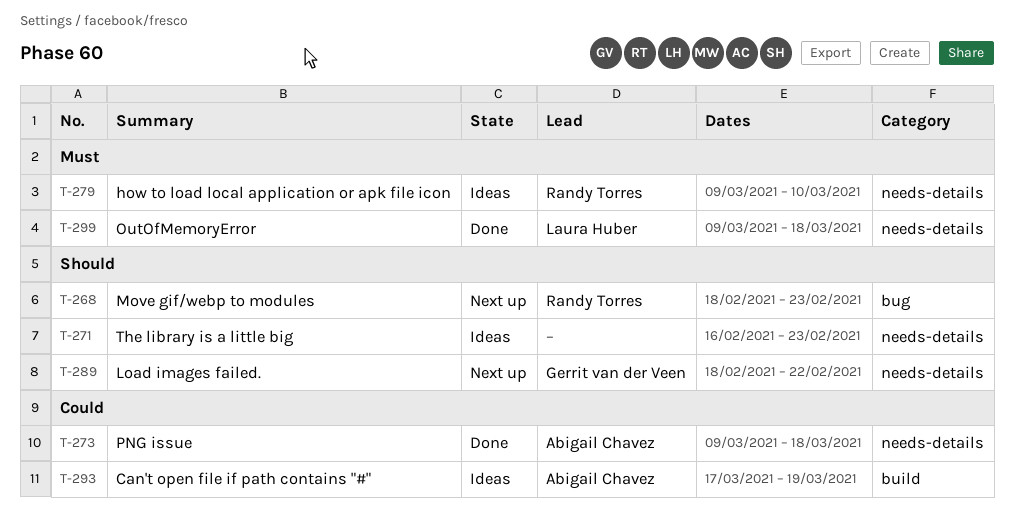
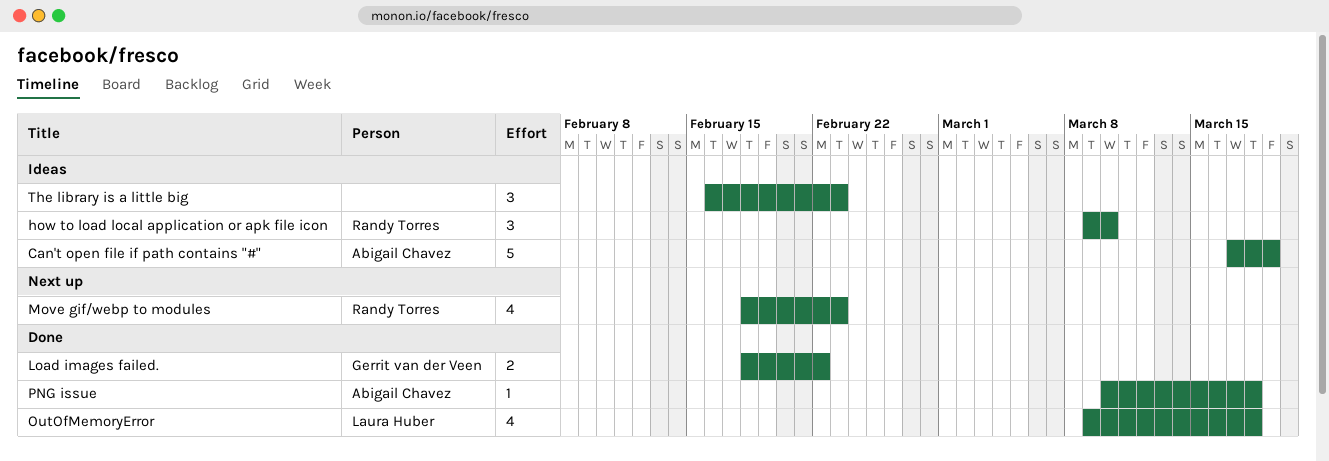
Load images failed., status: Next up -> Done
PNG issue, start: Mar 9 -> Mar 10

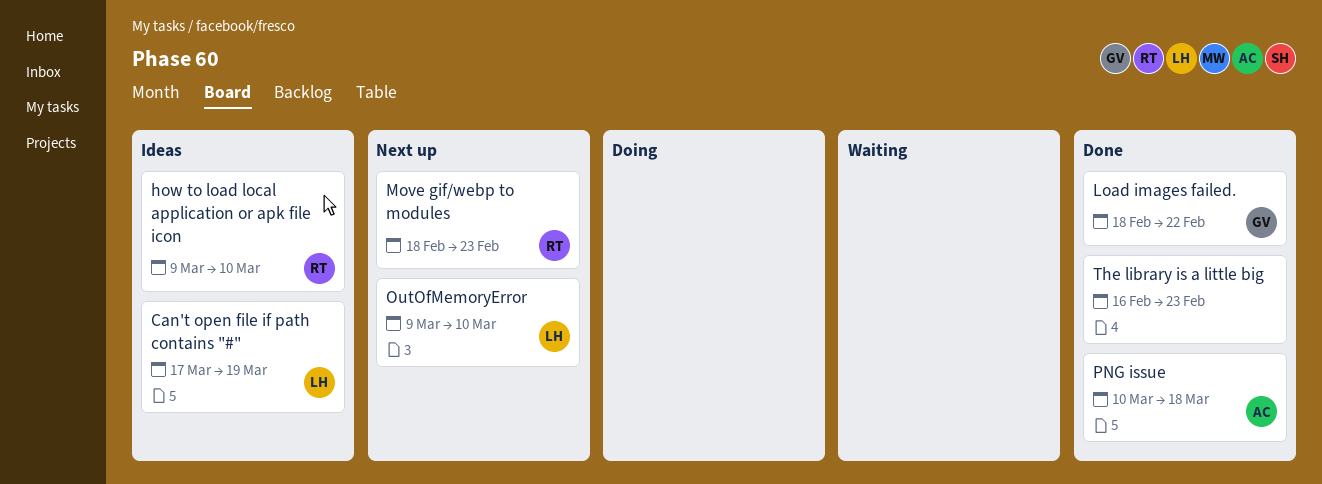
Can't open file if path contains "#", owner: Abigail Chavez -> Laura Huber
OutOfMemoryError, status: Done -> Next up
OutOfMemoryError, due: Mar 18 -> Mar 10
The library is a little big, status: Ideas -> Done

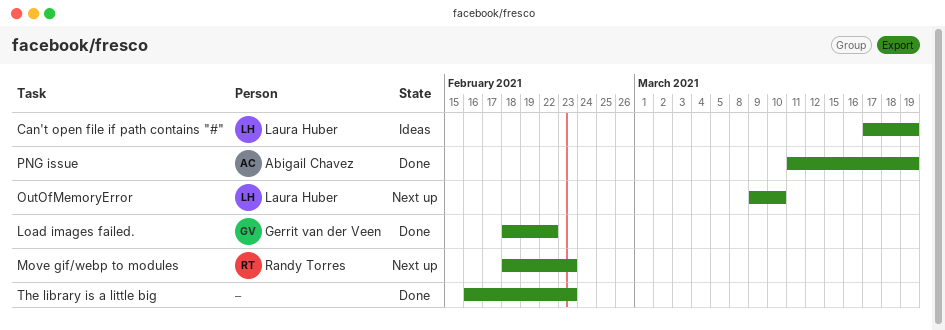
how to load local application or apk file icon: present -> none
PNG issue, start: Mar 10 -> Mar 11
PNG issue, due: Mar 18 -> Mar 19

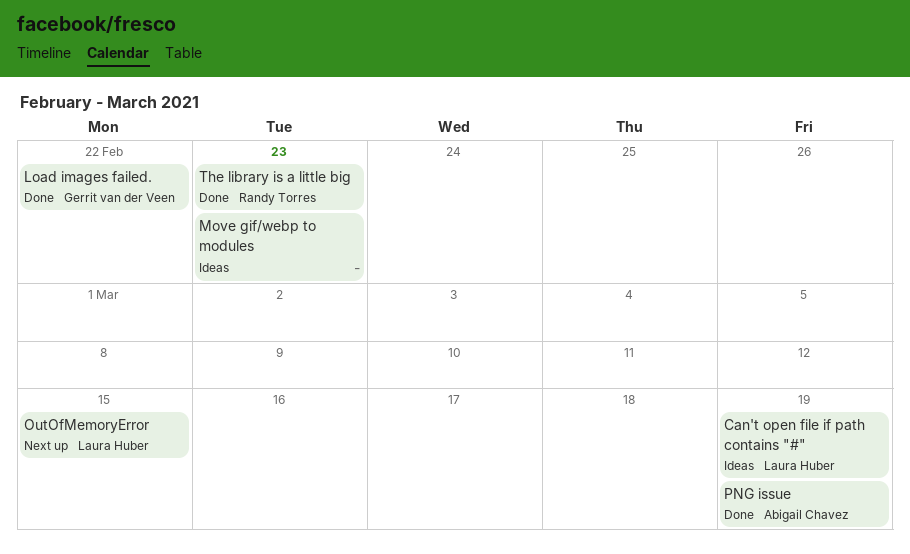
Move gif/webp to modules, status: Next up -> Ideas
Move gif/webp to modules, owner: Randy Torres -> none
OutOfMemoryError, due: Mar 10 -> Mar 15
The library is a little big, owner: none -> Randy Torres

